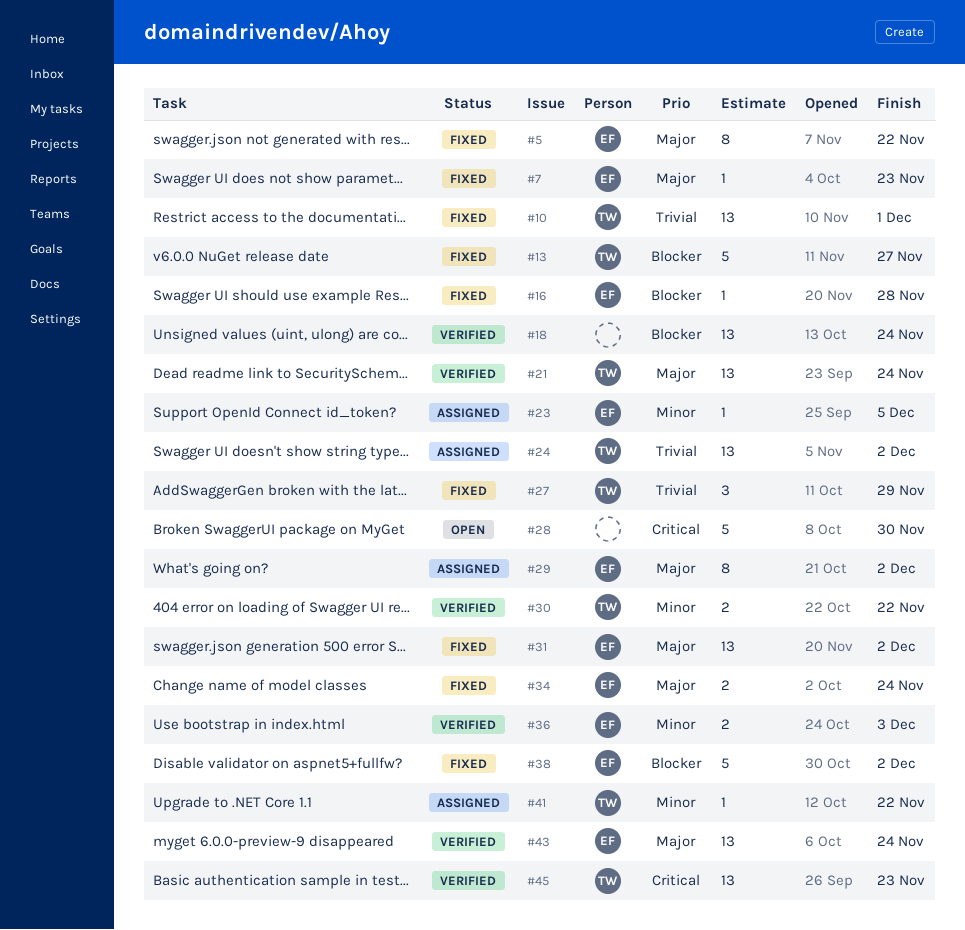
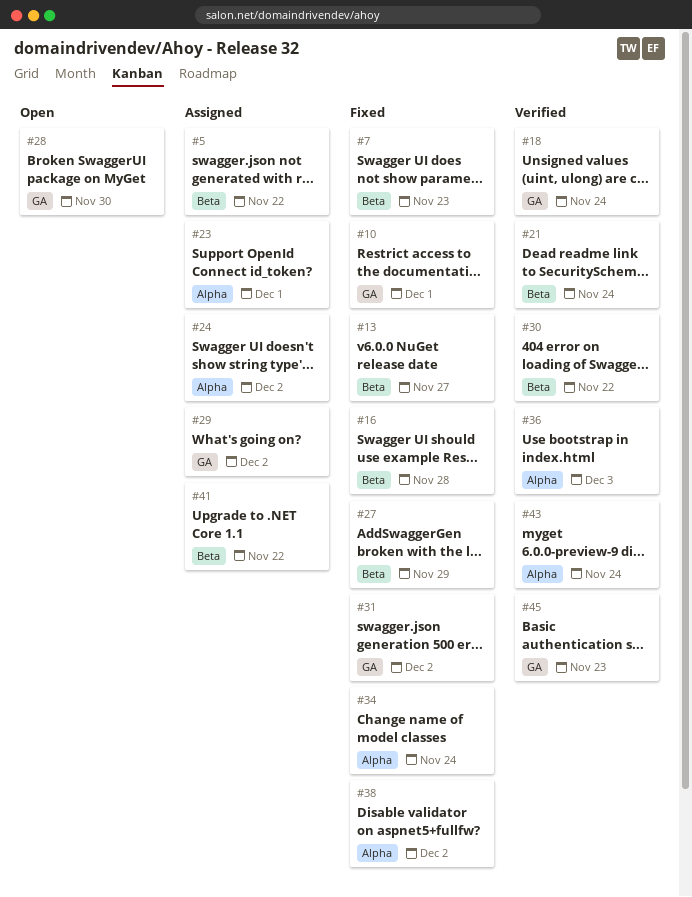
#5, status: Fixed -> Assigned
#23, due: Dec 5 -> Dec 1

